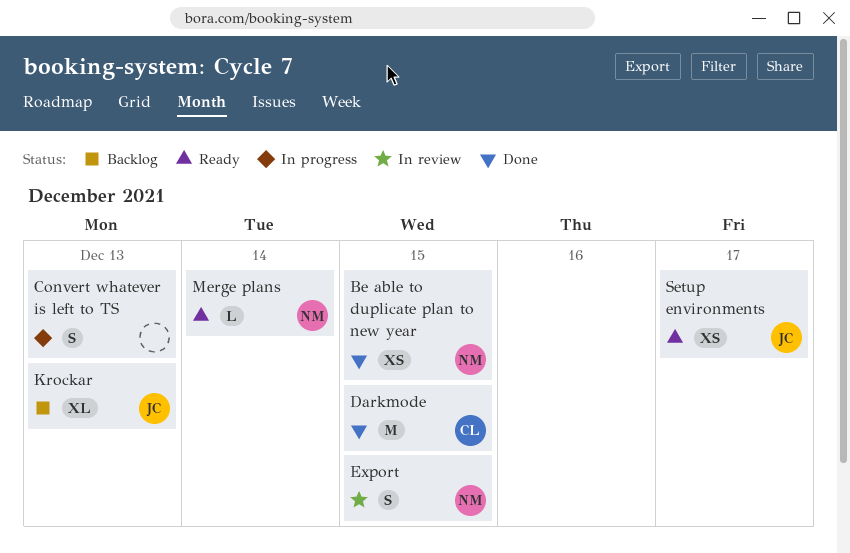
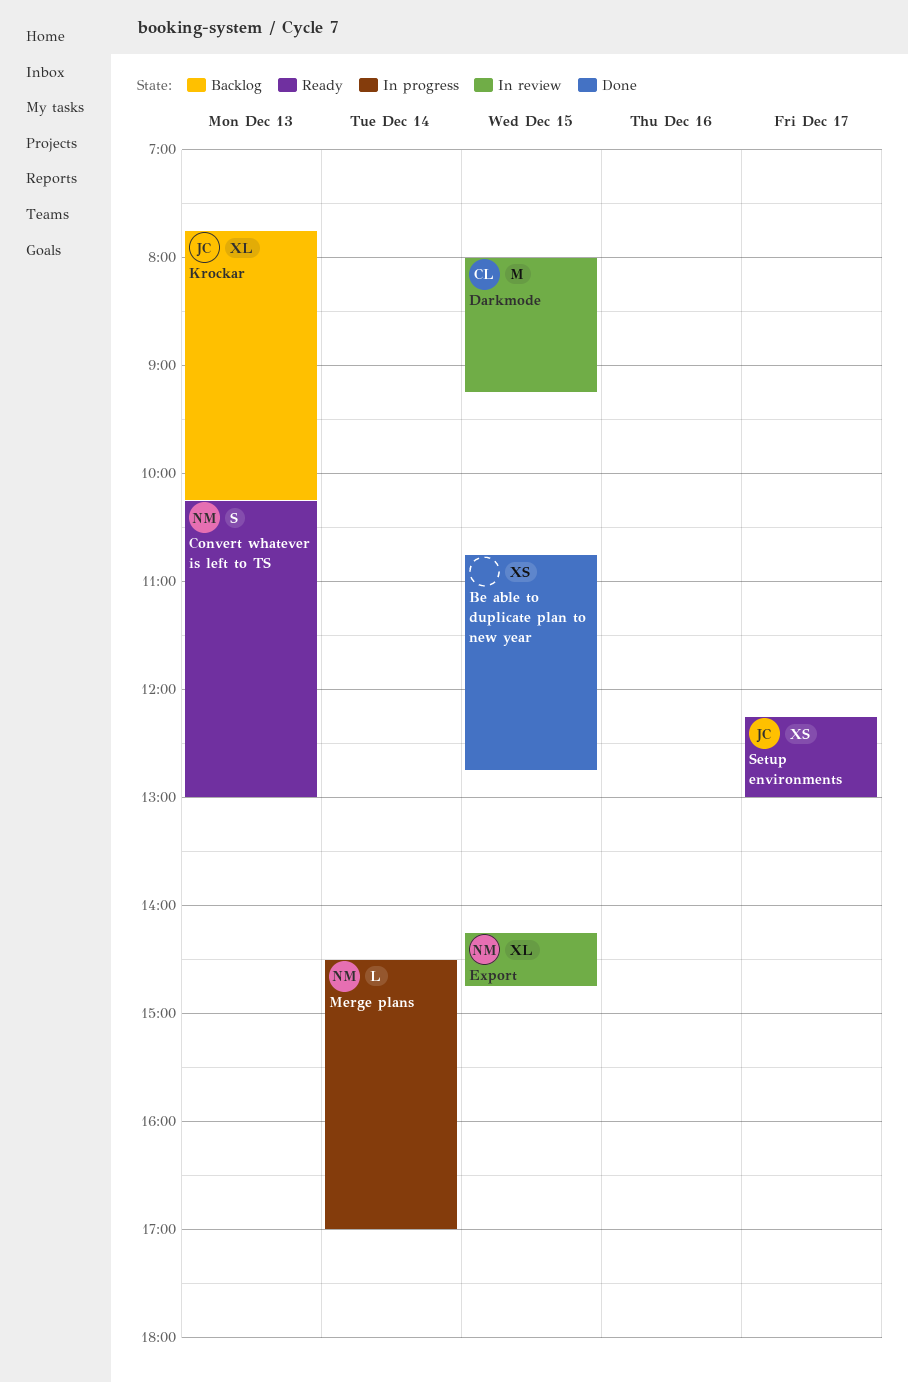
Be able to duplicate plan to new year, owner: NM -> none
Convert whatever is left to TS, status: In progress -> Ready
Convert whatever is left to TS, owner: none -> NM
Darkmode, status: Done -> In review
Export, estimate: S -> XL
Merge plans, status: Ready -> In progress

